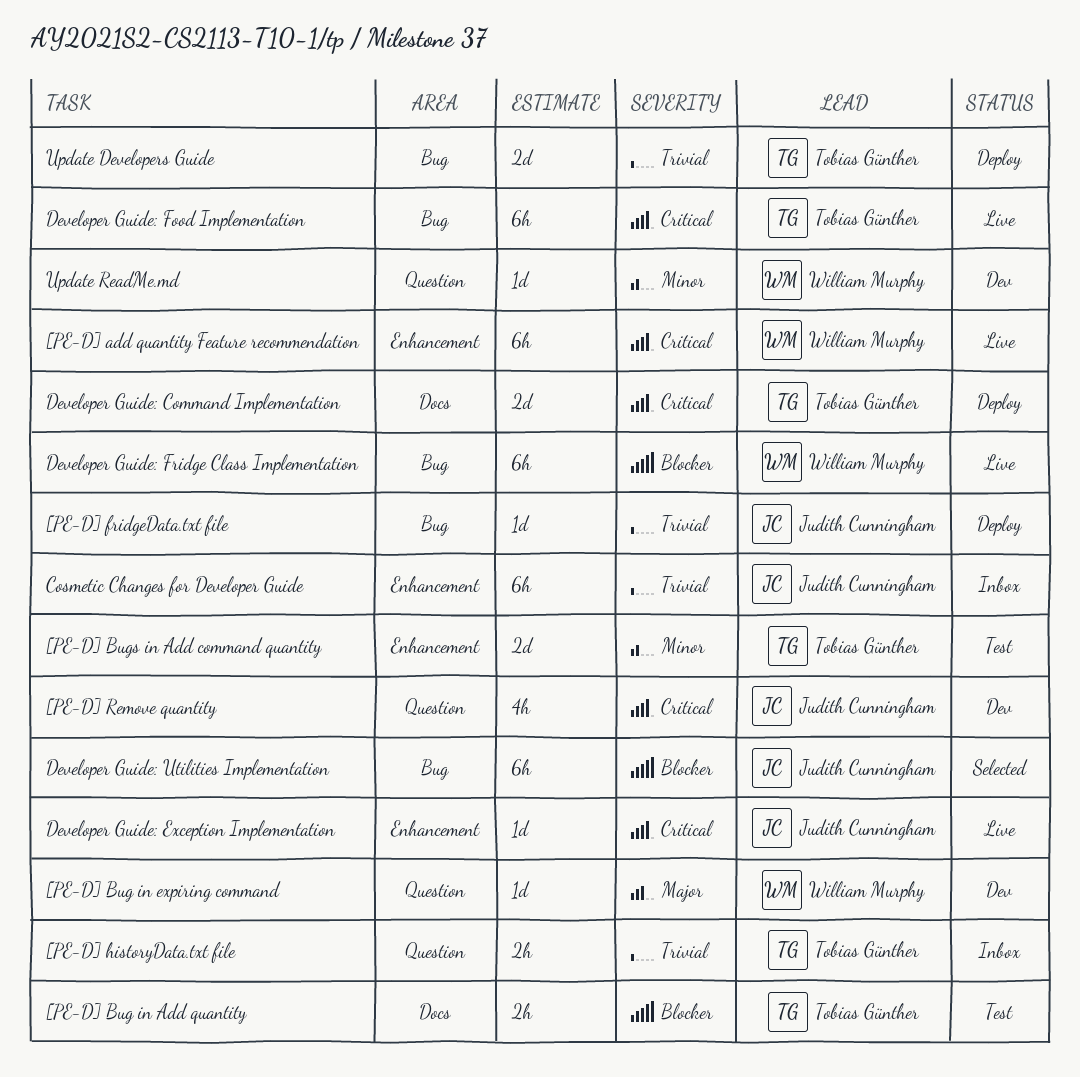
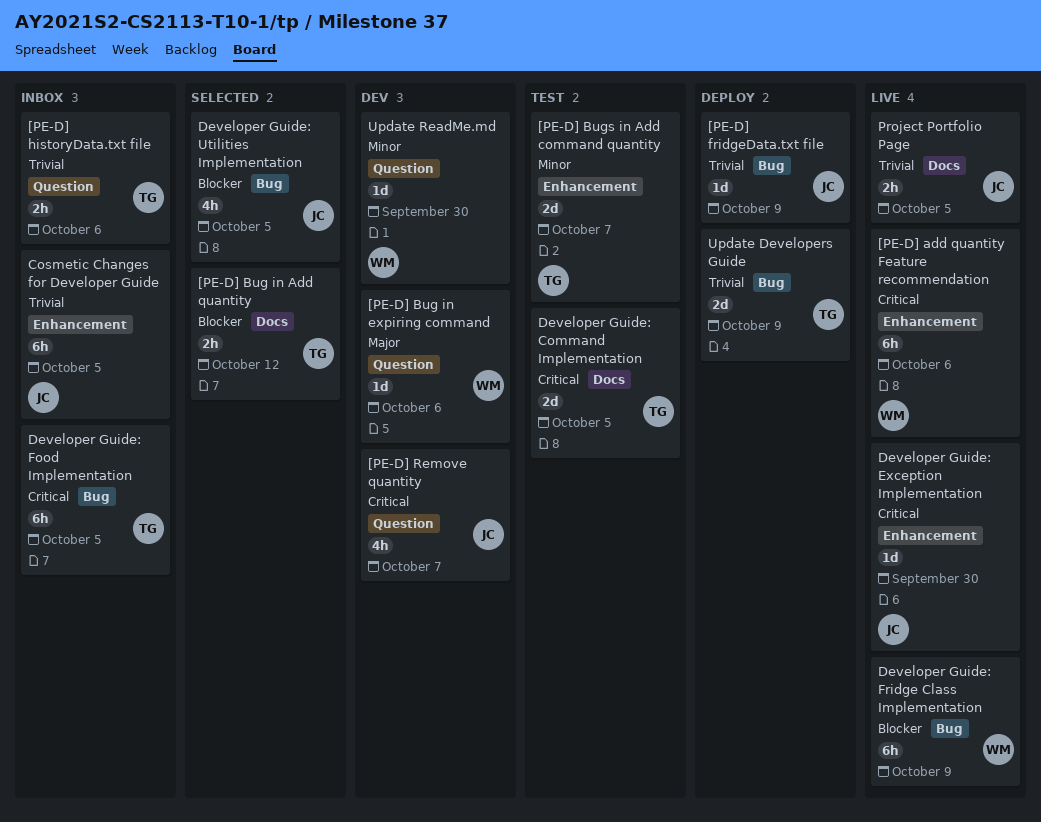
[PE-D] Bug in Add quantity, status: Test -> Selected
Developer Guide: Command Implementation, status: Deploy -> Test
Developer Guide: Food Implementation, status: Live -> Inbox
Developer Guide: Utilities Implementation, estimate: 6h -> 4h
Project Portfolio Page: none -> present

